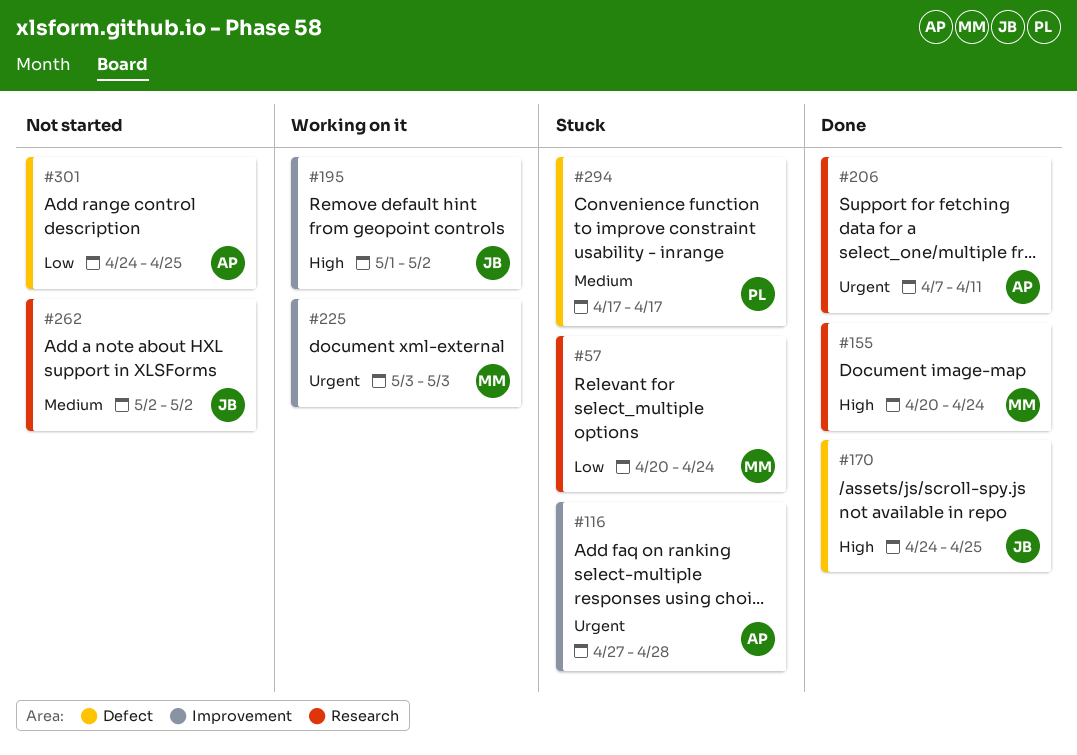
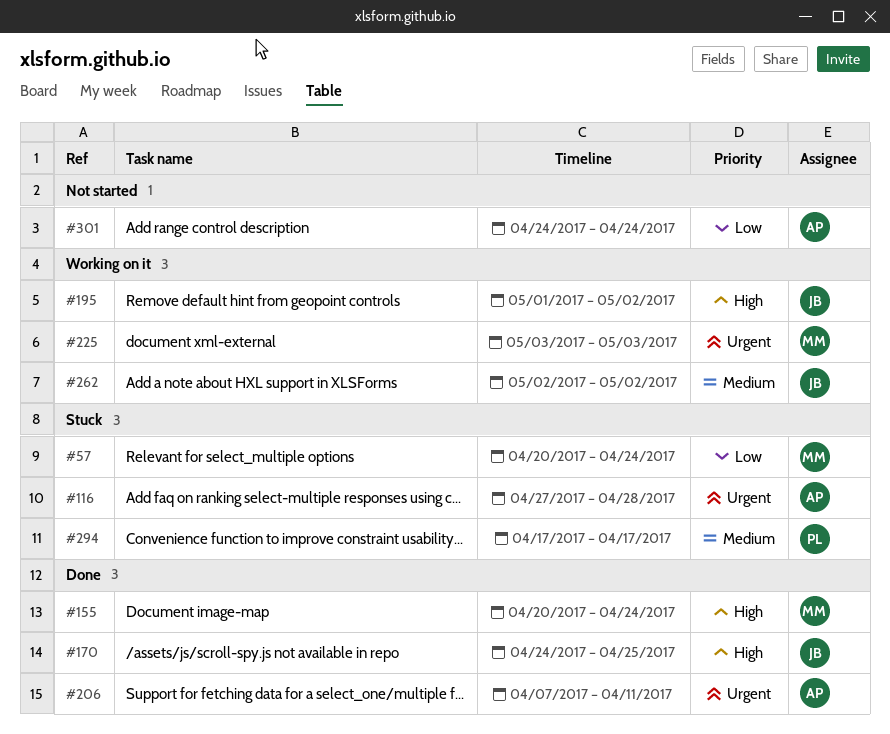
#262, status: Not started -> Working on it
#301, due: Apr 25 -> Apr 24

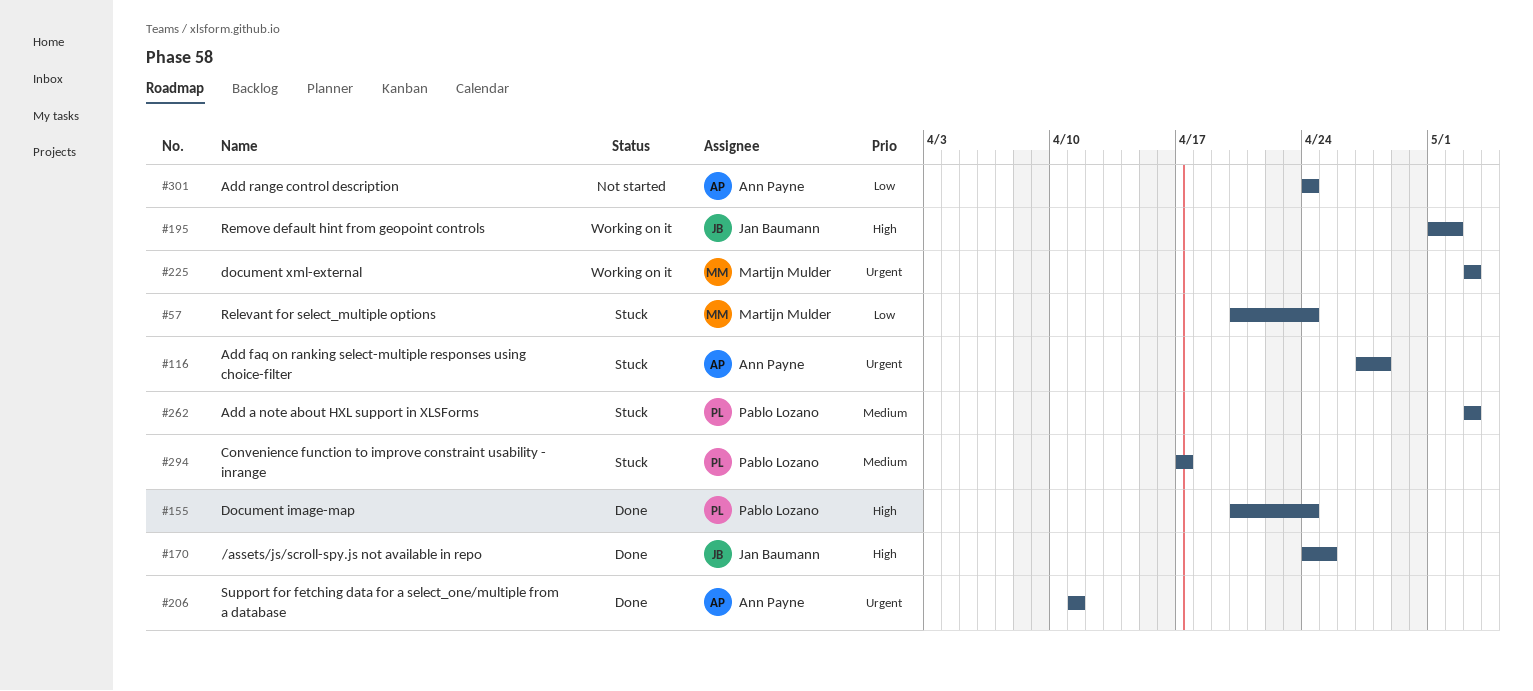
#155, owner: Martijn Mulder -> Pablo Lozano
#206, start: Apr 7 -> Apr 11
#262, status: Working on it -> Stuck
#262, owner: Jan Baumann -> Pablo Lozano
#262, start: May 2 -> May 3
#262, due: May 2 -> May 3

